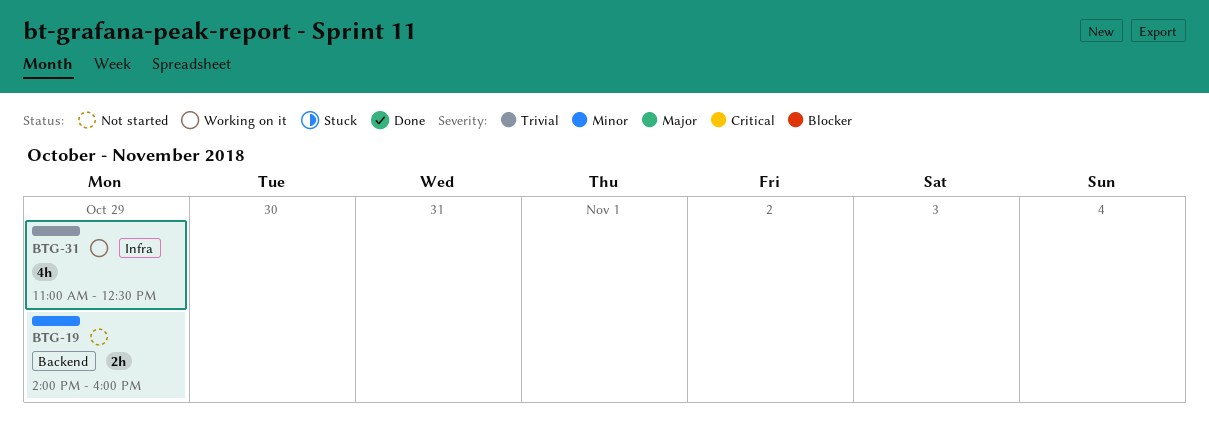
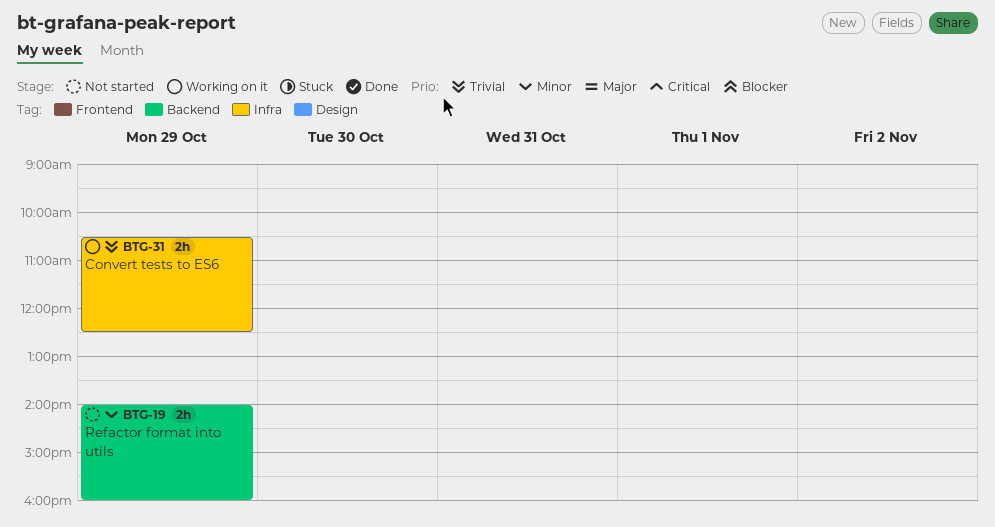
BTG-31, estimate: 4h -> 2h
BTG-31, begins: 11:00 -> 10:30

